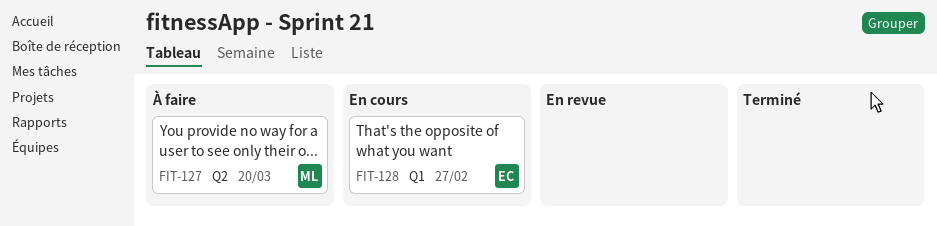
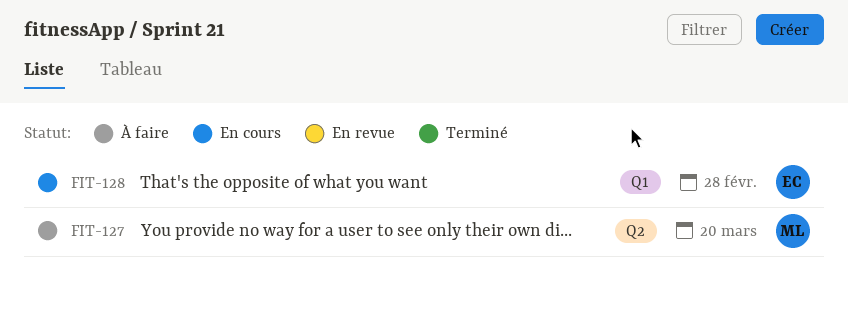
FIT-128, due: Feb 27 -> Feb 28

